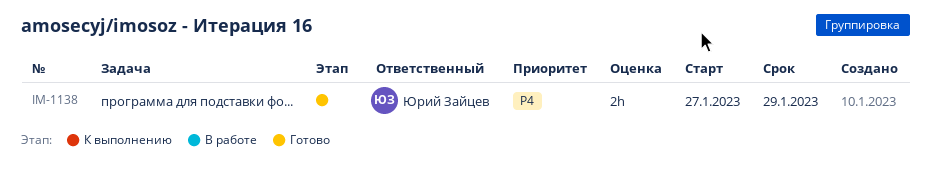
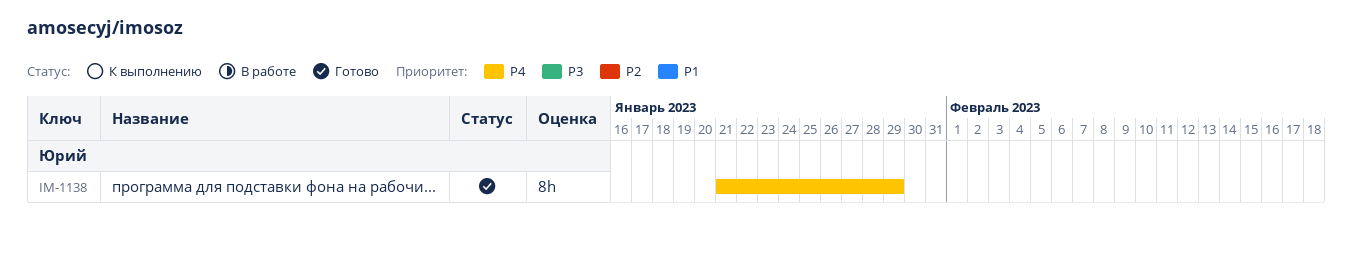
IM-1138, estimate: 2h -> 8h
IM-1138, start: Jan 27 -> Jan 21

